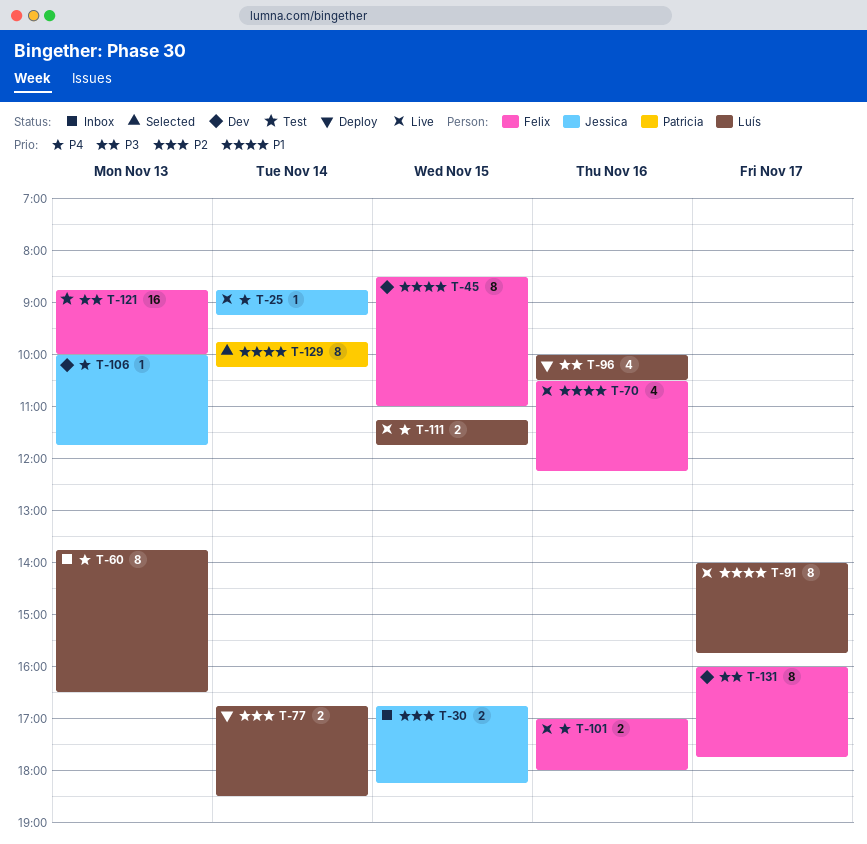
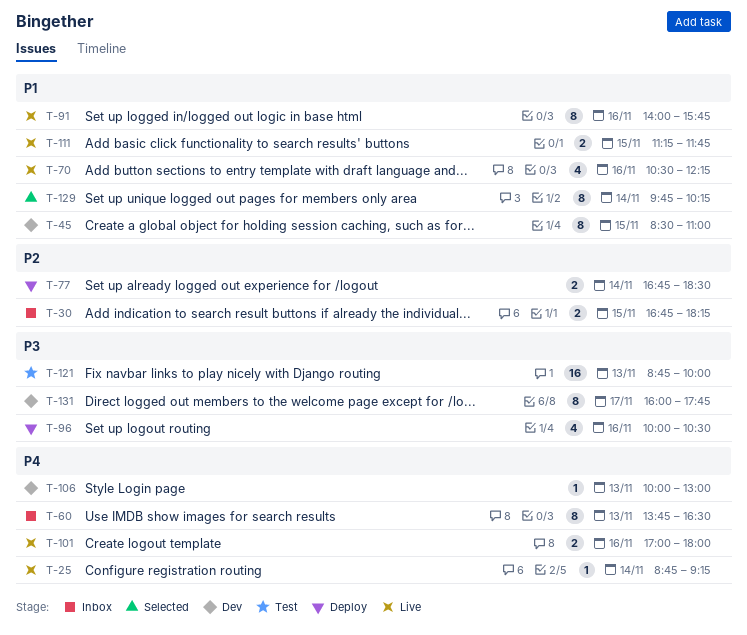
T-91, day: Nov 17 -> Nov 16
T-106, ends: 11:45 -> 13:00
T-111, priority: P4 -> P1

